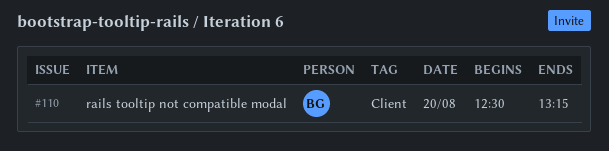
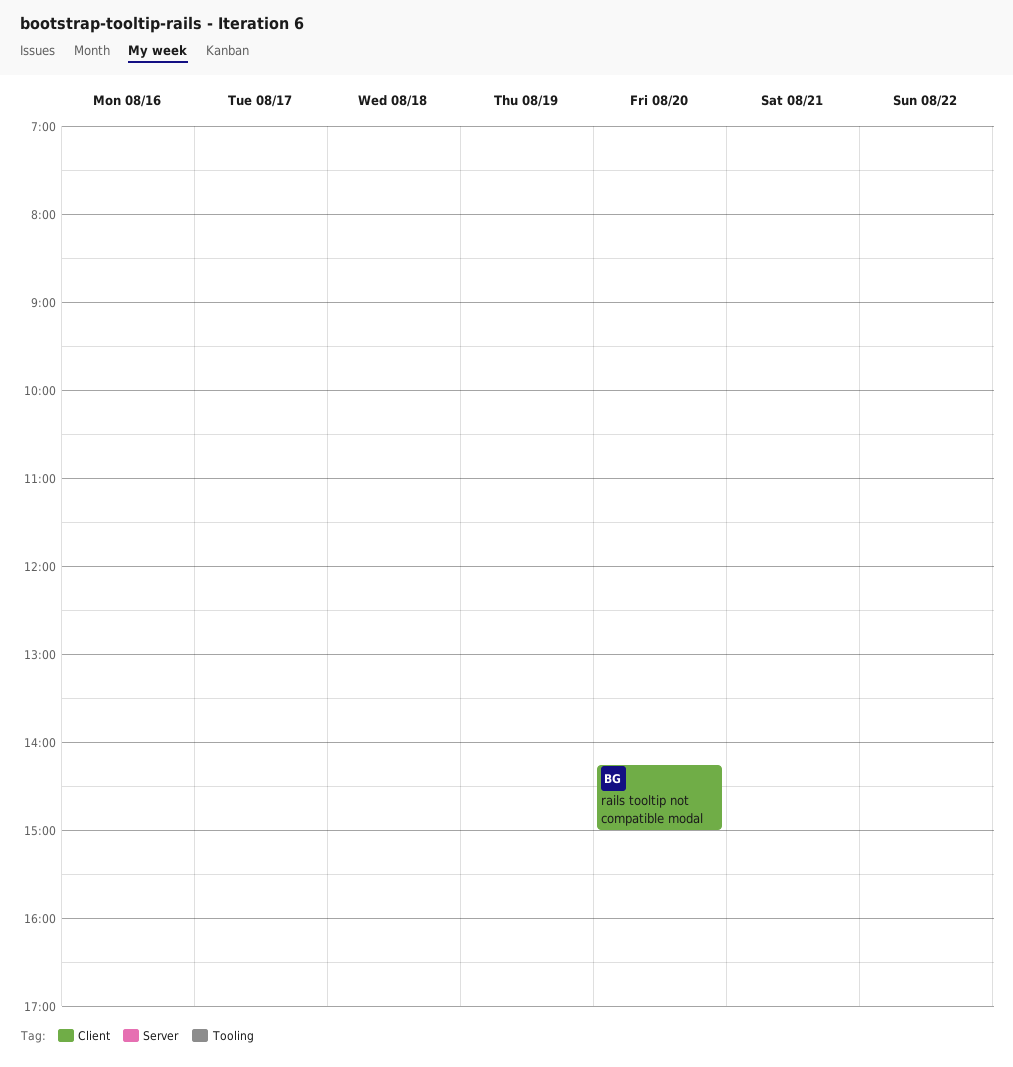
rails tooltip not compatible modal, begins: 12:30 -> 14:15
rails tooltip not compatible modal, ends: 13:15 -> 15:00

